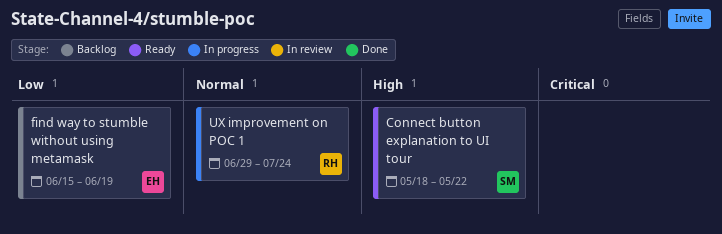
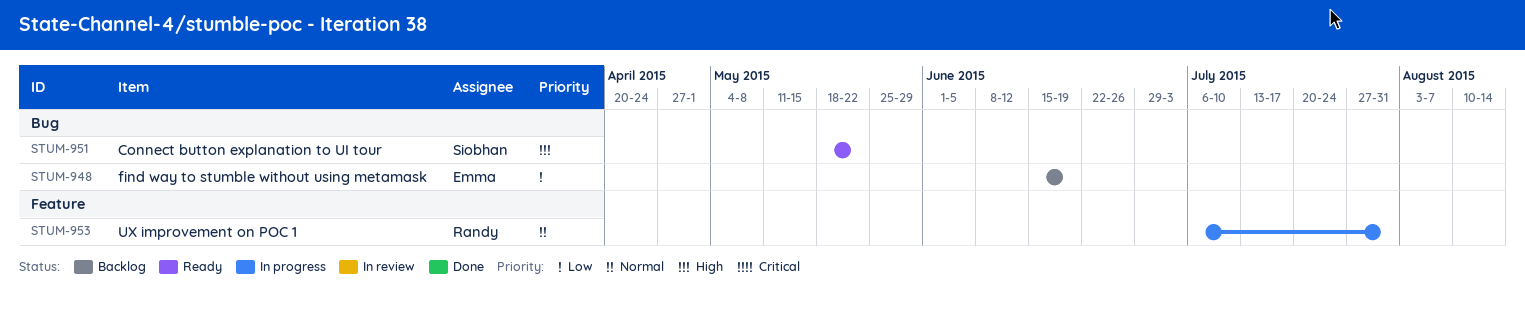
UX improvement on POC 1, start: Jun 29 -> Jul 6
UX improvement on POC 1, due: Jul 24 -> Jul 31

